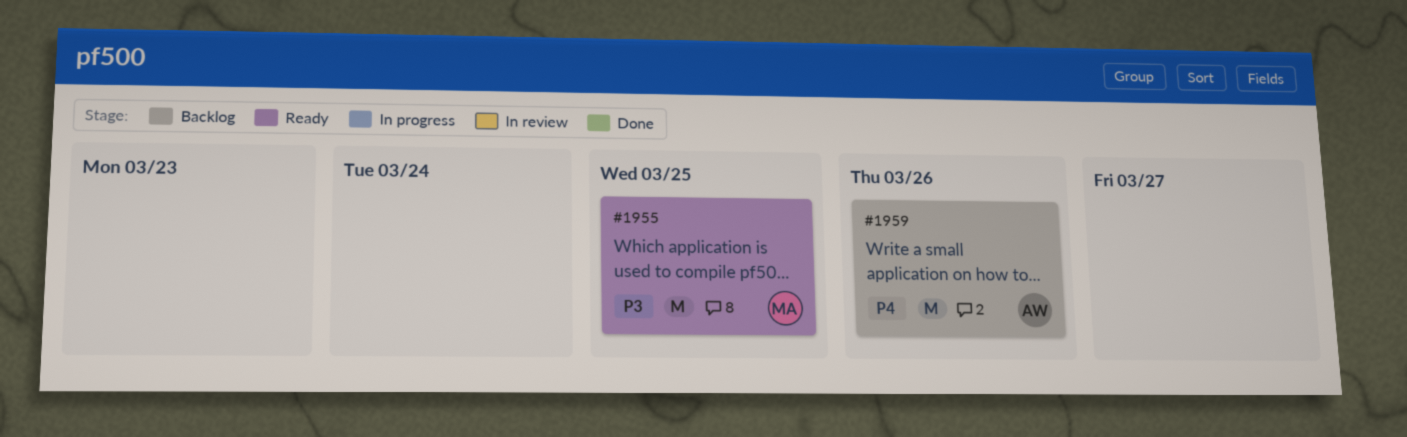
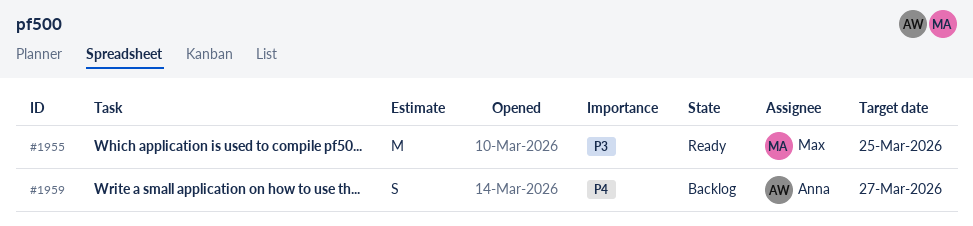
#1959, estimate: M -> S
#1959, due: Mar 26 -> Mar 27

